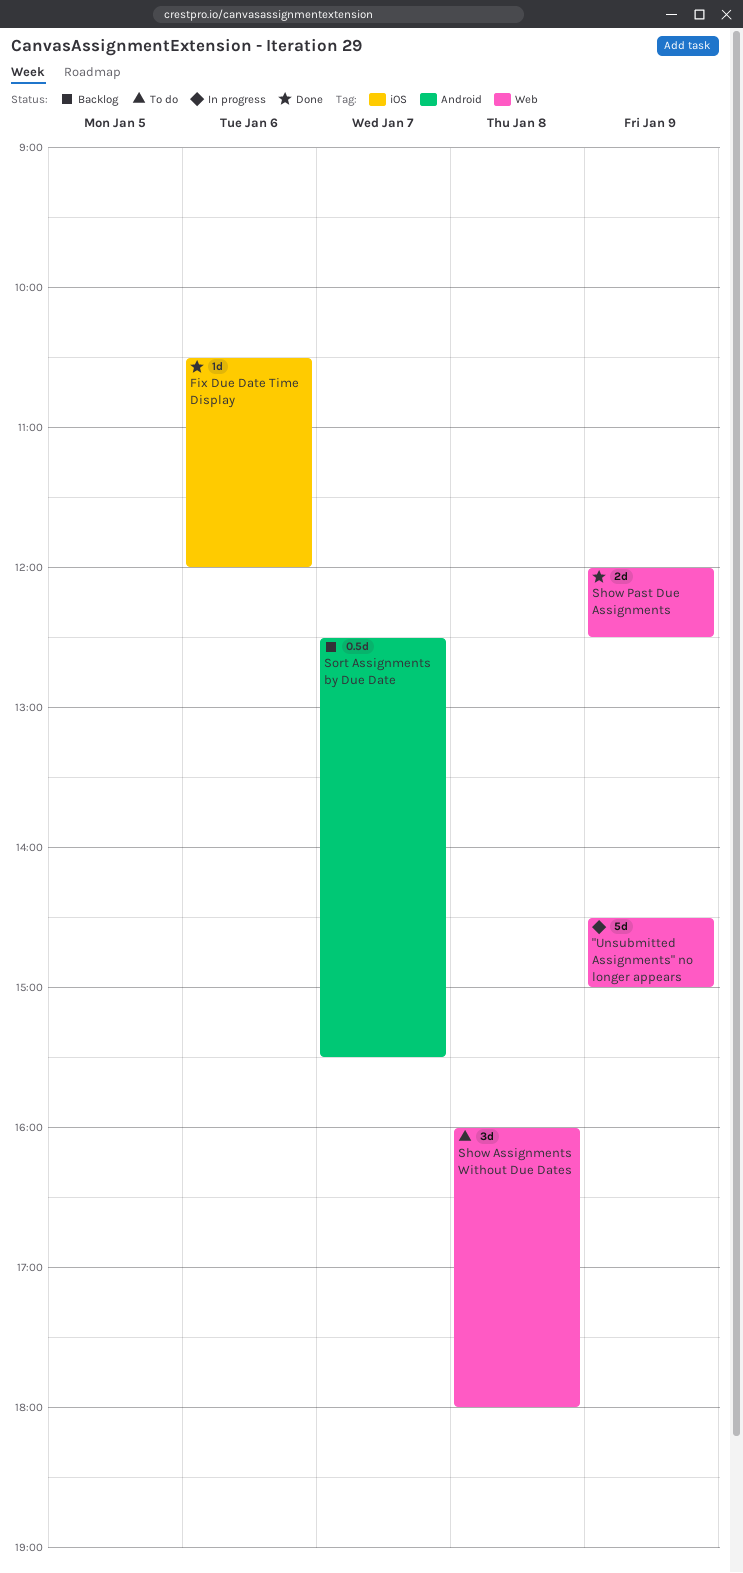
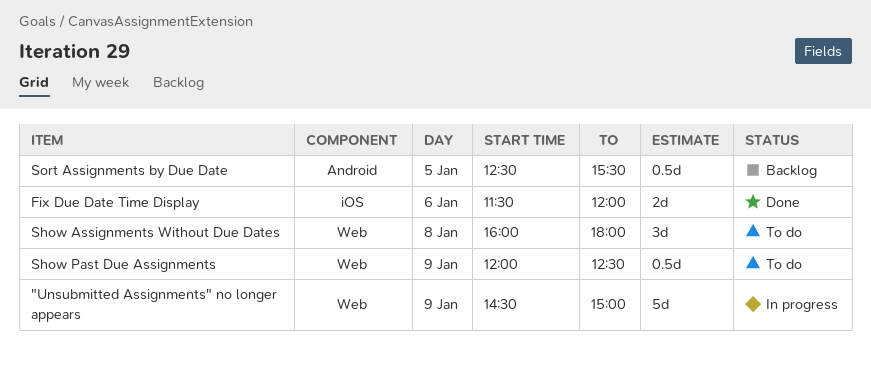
Fix Due Date Time Display, estimate: 1d -> 2d
Fix Due Date Time Display, begins: 10:30 -> 11:30
Show Past Due Assignments, status: Done -> To do
Show Past Due Assignments, estimate: 2d -> 0.5d
Sort Assignments by Due Date, day: Jan 7 -> Jan 5

